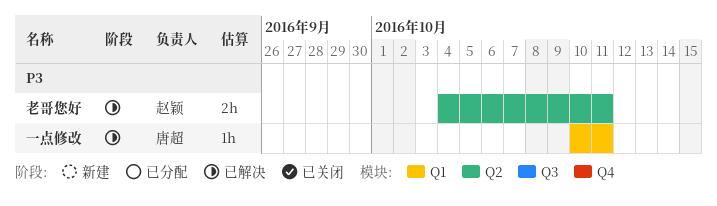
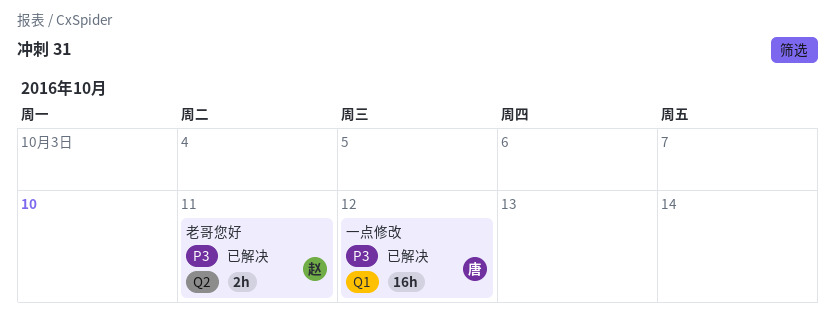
一点修改, estimate: 1h -> 16h
一点修改, due: Oct 11 -> Oct 12

